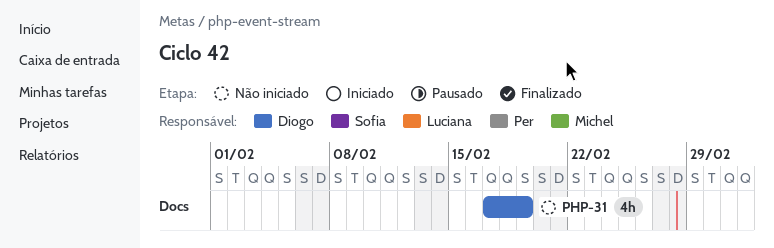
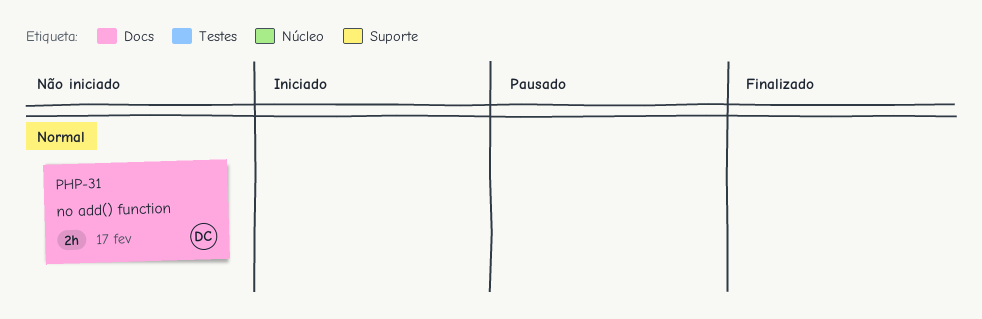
PHP-31, estimate: 4h -> 2h
PHP-31, due: Feb 19 -> Feb 17

